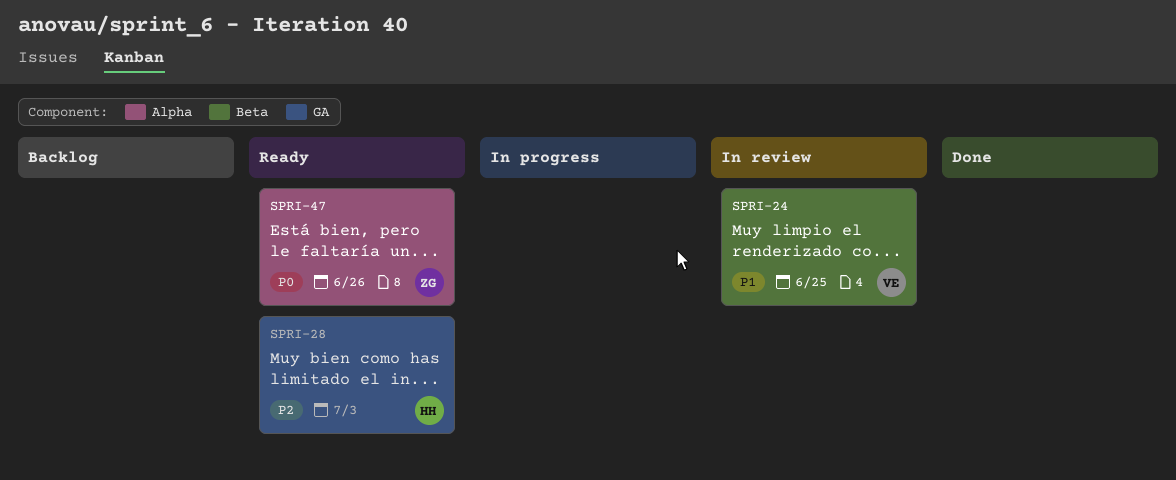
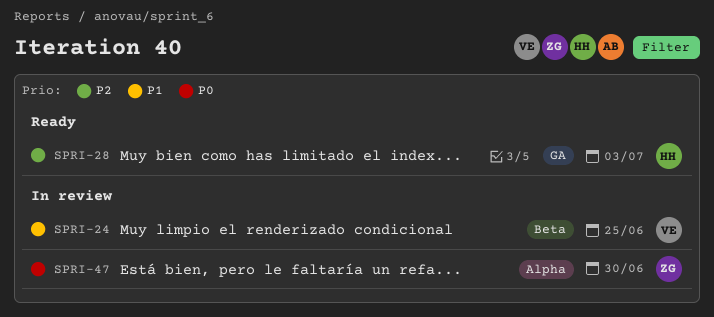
SPRI-47, status: Ready -> In review
SPRI-47, due: Jun 26 -> Jun 30

